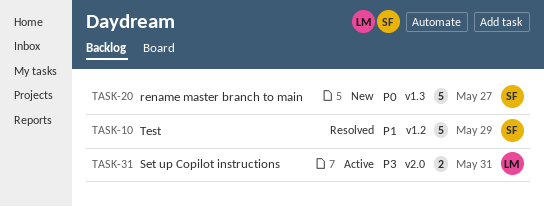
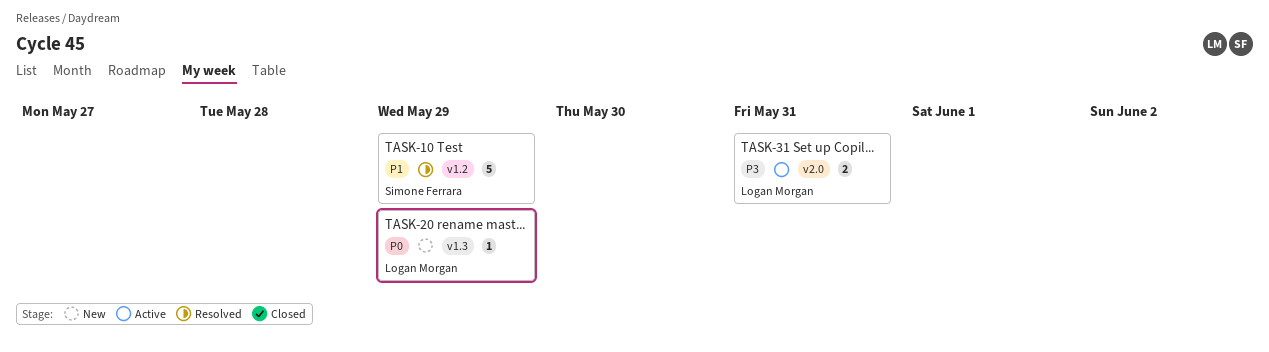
TASK-20, owner: Simone Ferrara -> Logan Morgan
TASK-20, estimate: 5 -> 1
TASK-20, due: May 27 -> May 29

